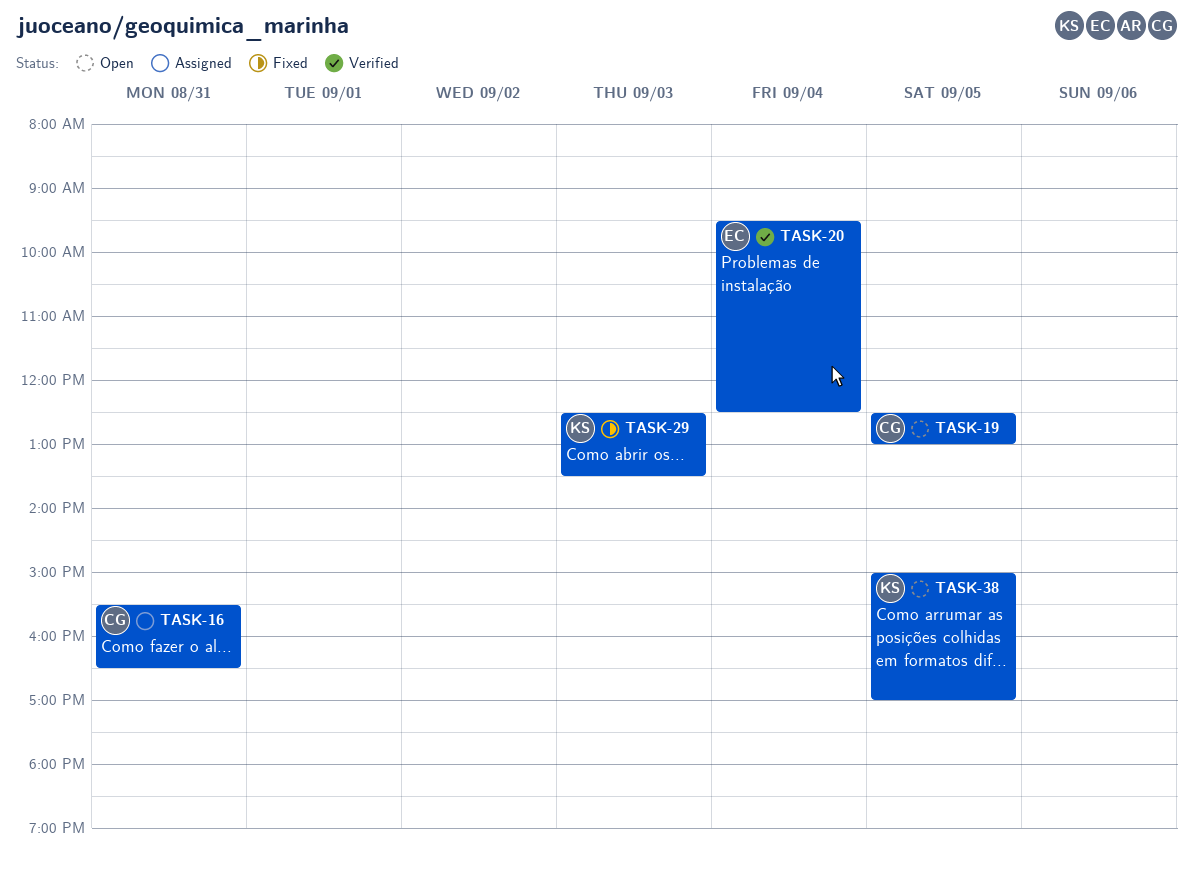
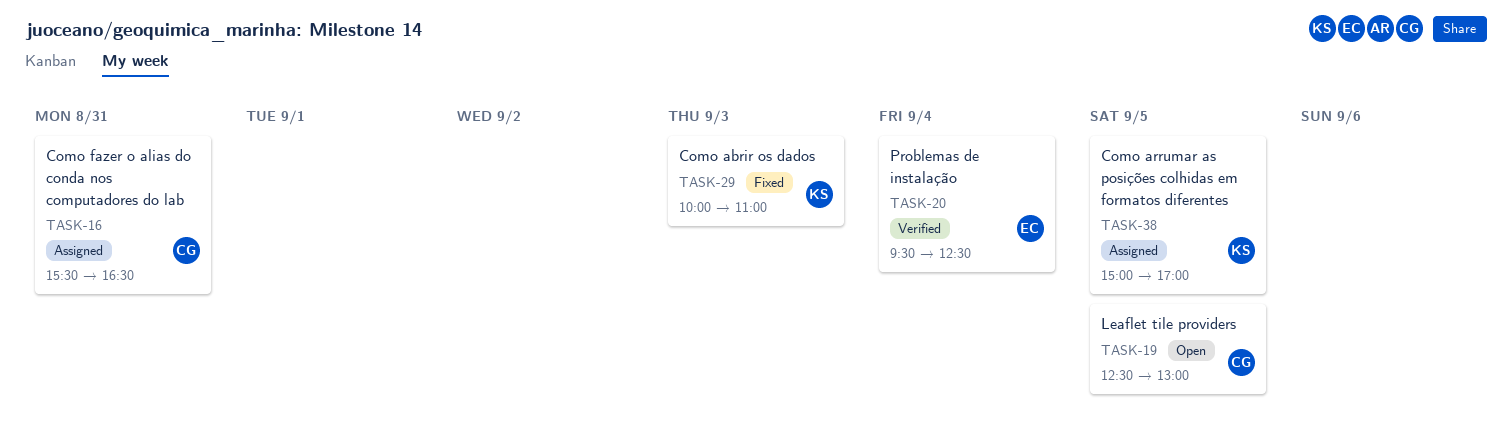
TASK-29, begins: 12:30 -> 10:00
TASK-29, ends: 13:30 -> 11:00
TASK-38, status: Open -> Assigned

